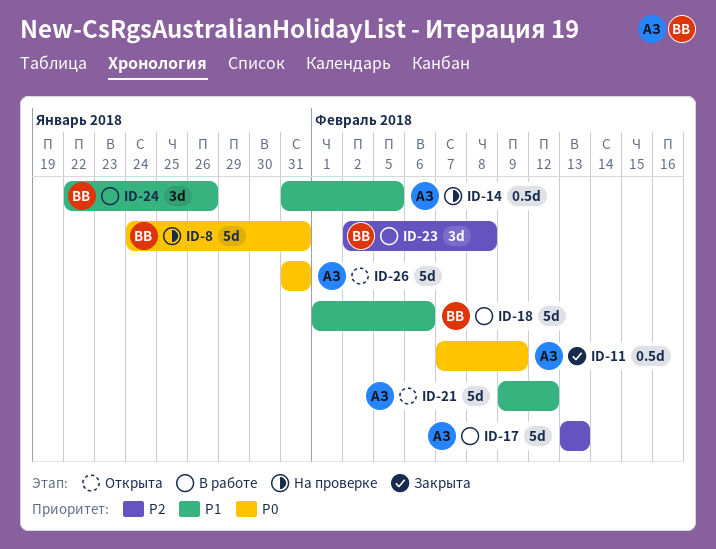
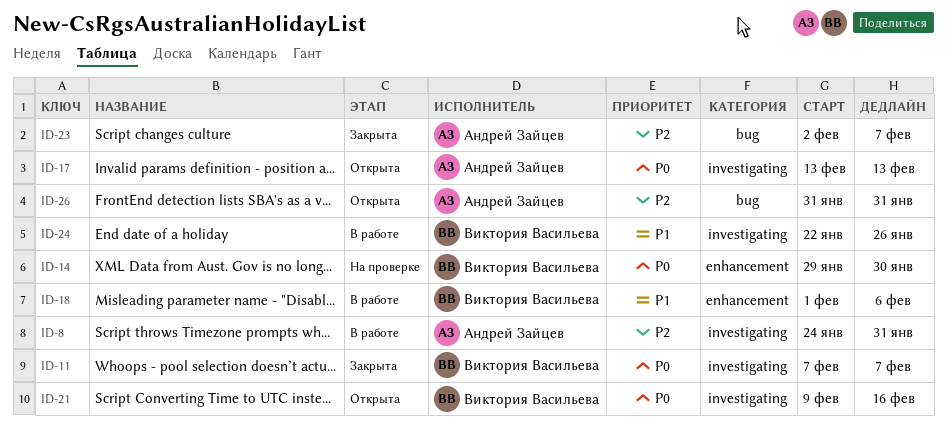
ID-8, status: На проверке -> В работе
ID-8, owner: Виктория Васильева -> Андрей Зайцев
ID-8, priority: P0 -> P2
ID-11, owner: Андрей Зайцев -> Виктория Васильева
ID-11, due: Feb 9 -> Feb 7
ID-14, owner: Андрей Зайцев -> Виктория Васильева
ID-14, priority: P1 -> P0
ID-14, start: Jan 31 -> Jan 29
ID-14, due: Feb 5 -> Jan 30
ID-17, status: В работе -> Открыта
ID-17, priority: P2 -> P0
ID-21, owner: Андрей Зайцев -> Виктория Васильева
ID-21, priority: P1 -> P0
ID-21, due: Feb 12 -> Feb 16
ID-23, status: В работе -> Закрыта
ID-23, owner: Виктория Васильева -> Андрей Зайцев
ID-23, due: Feb 8 -> Feb 7
ID-26, priority: P0 -> P2

